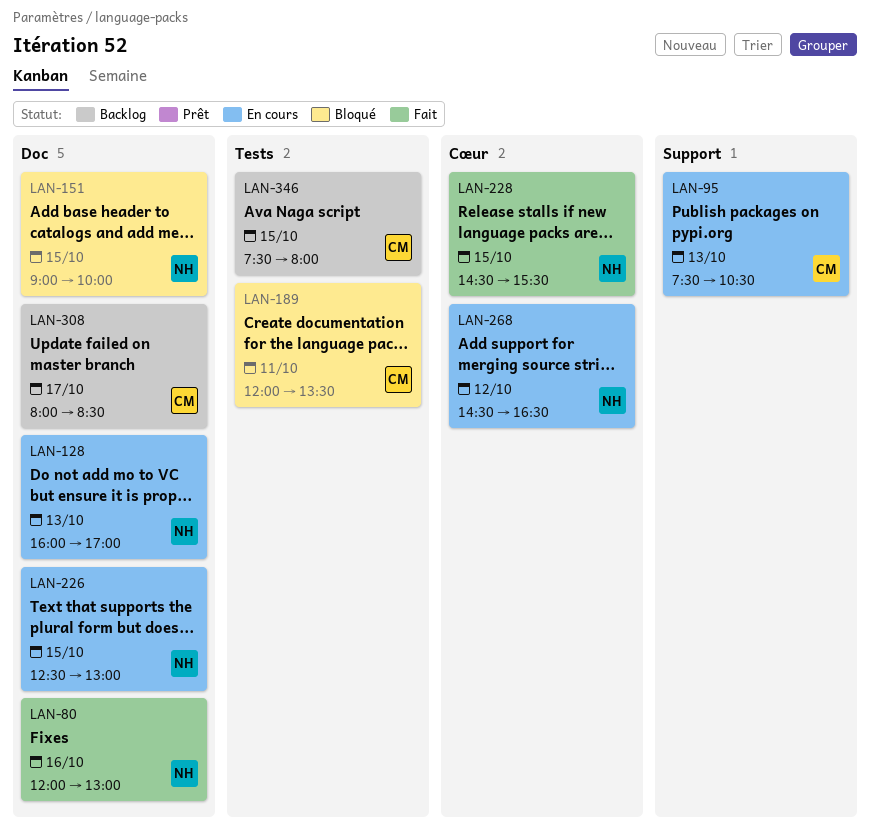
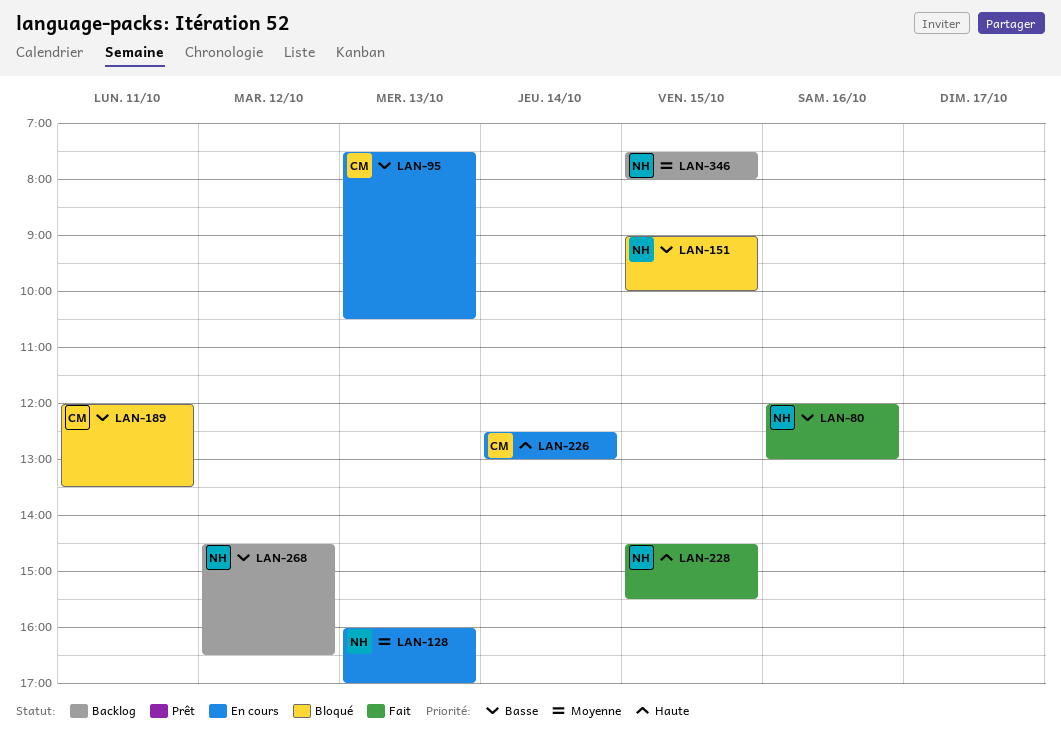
LAN-226, owner: NH -> CM
LAN-226, day: Oct 15 -> Oct 14
LAN-268, status: En cours -> Backlog
LAN-308: present -> none
LAN-346, owner: CM -> NH

